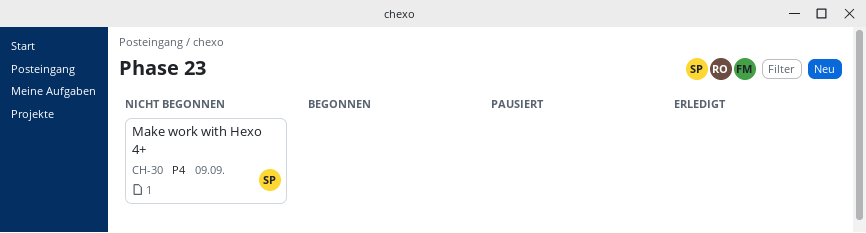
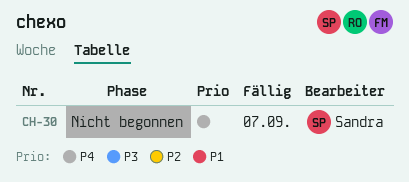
CH-30, due: Sep 9 -> Sep 7

